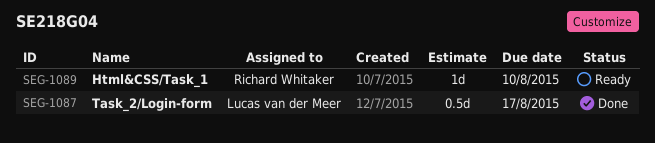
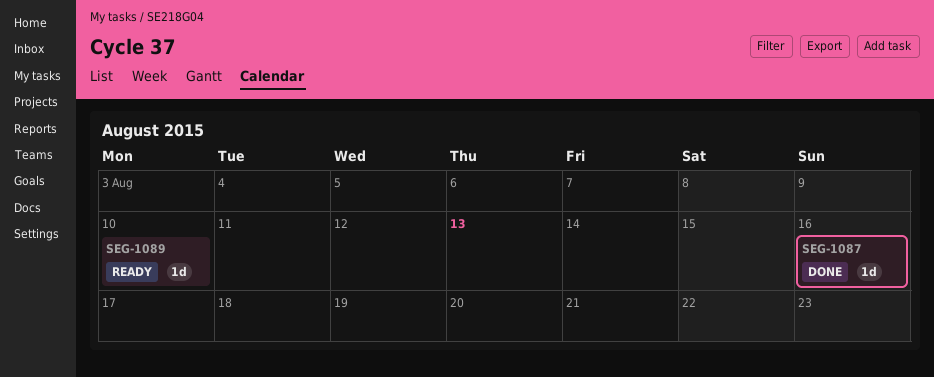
SEG-1087, estimate: 0.5d -> 1d
SEG-1087, due: Aug 17 -> Aug 16

